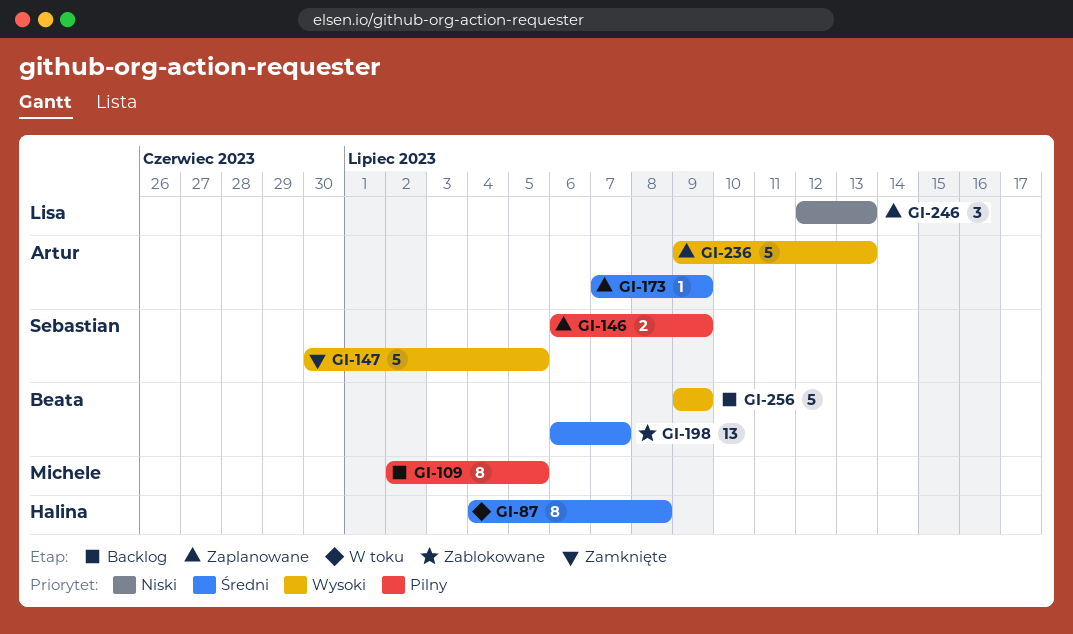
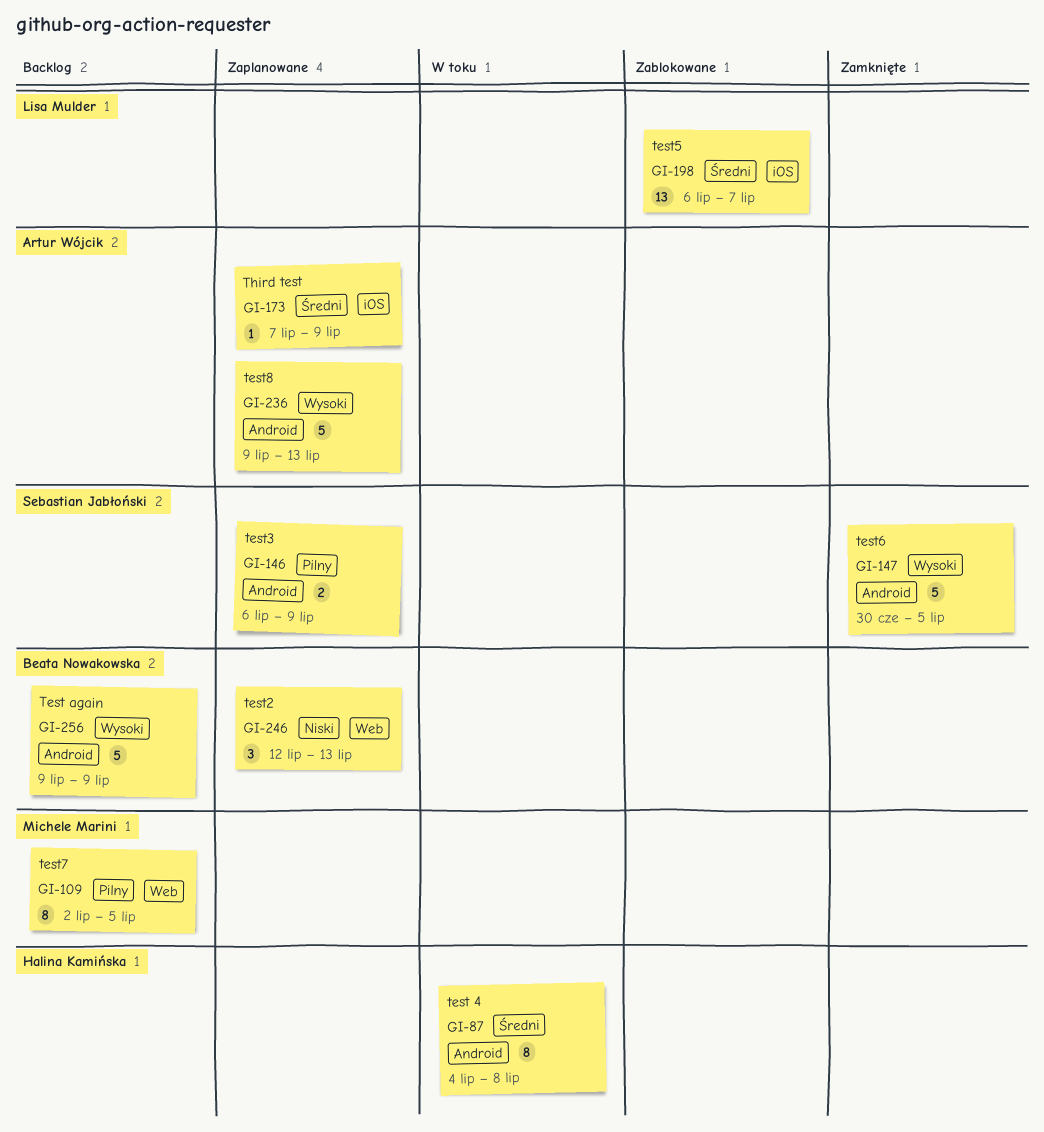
GI-198, owner: Beata Nowakowska -> Lisa Mulder
GI-246, owner: Lisa Mulder -> Beata Nowakowska

